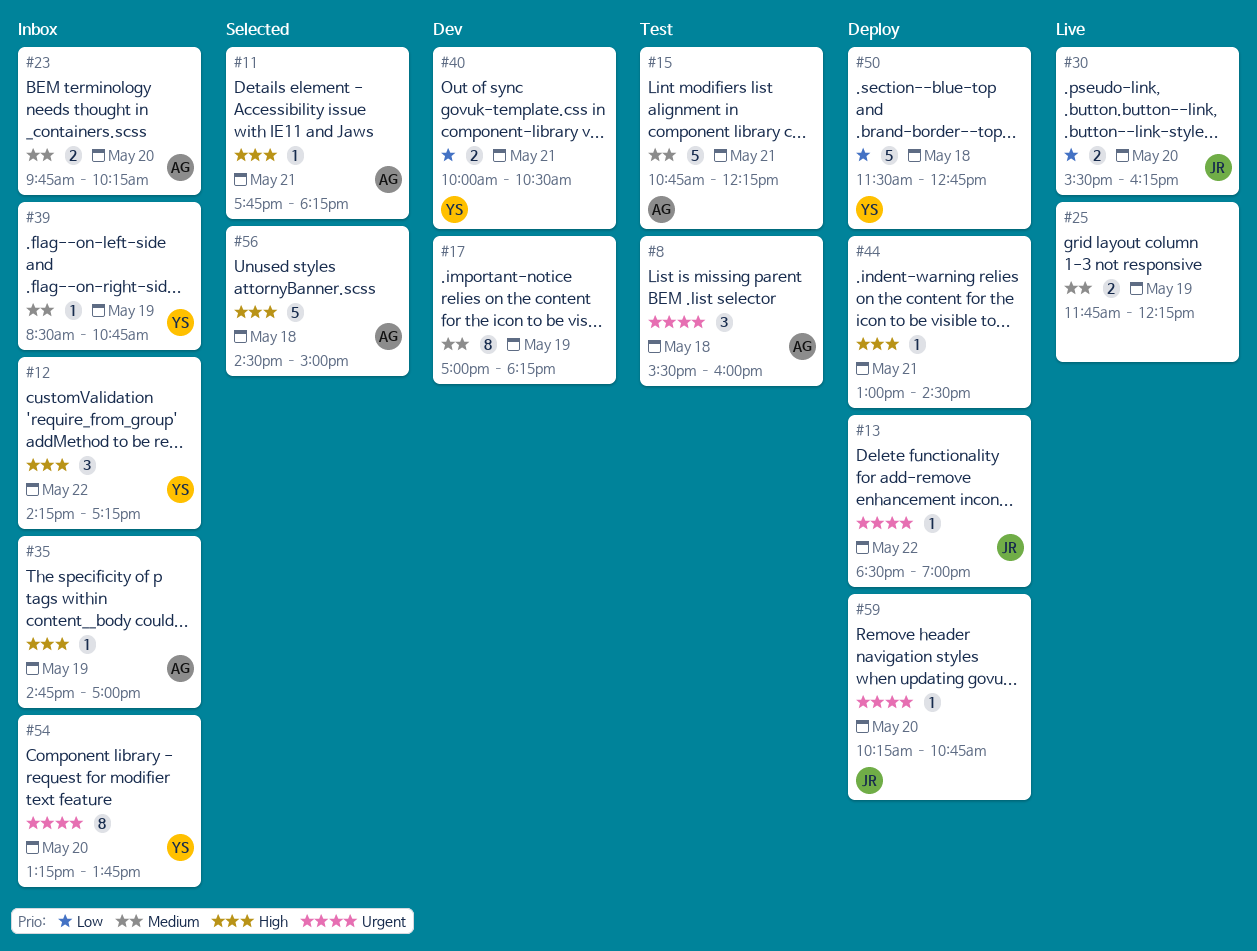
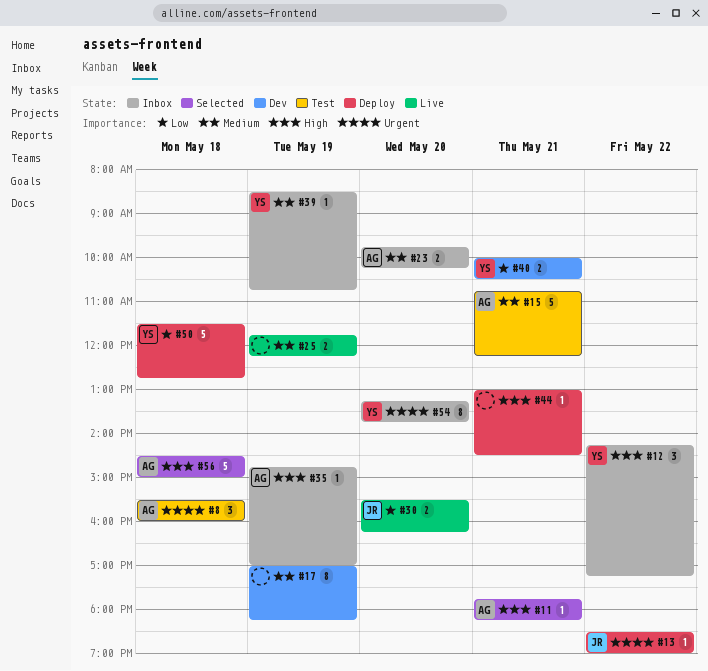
#59: present -> none

